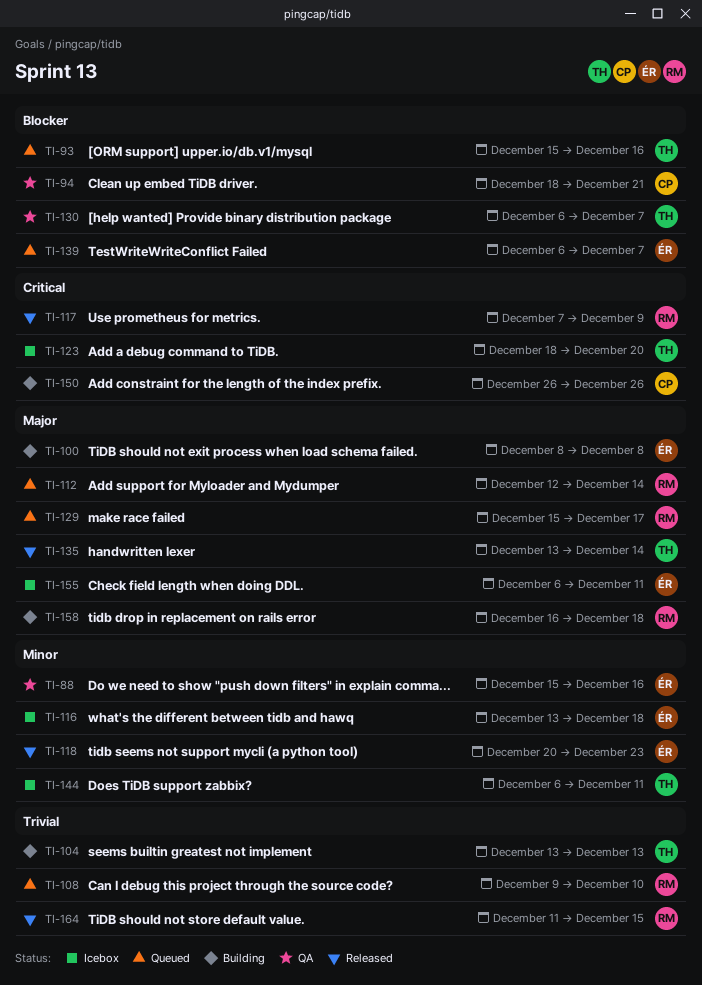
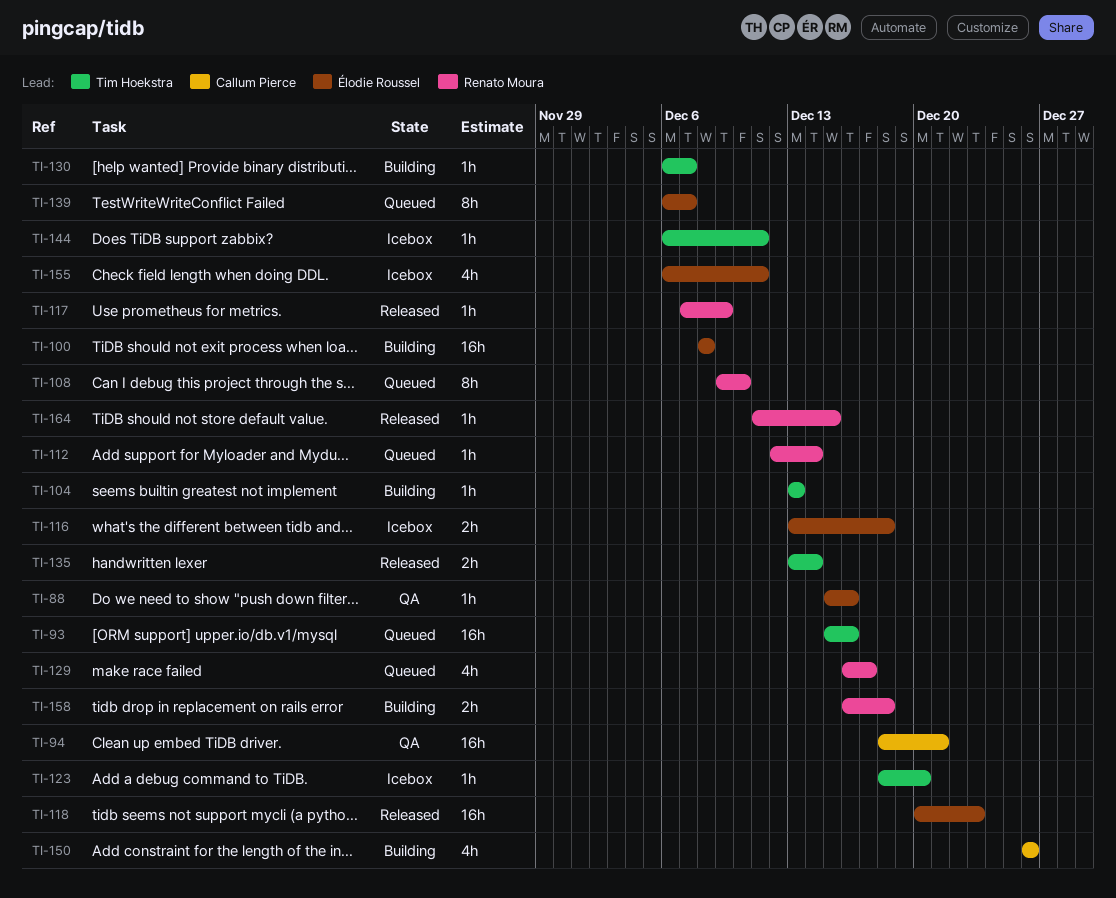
TI-129, start: Dec 15 -> Dec 16
TI-130, status: QA -> Building

